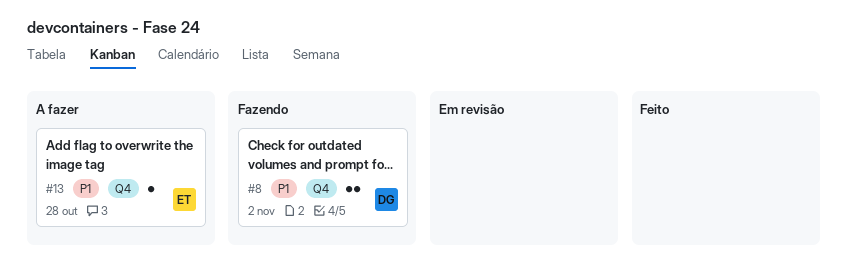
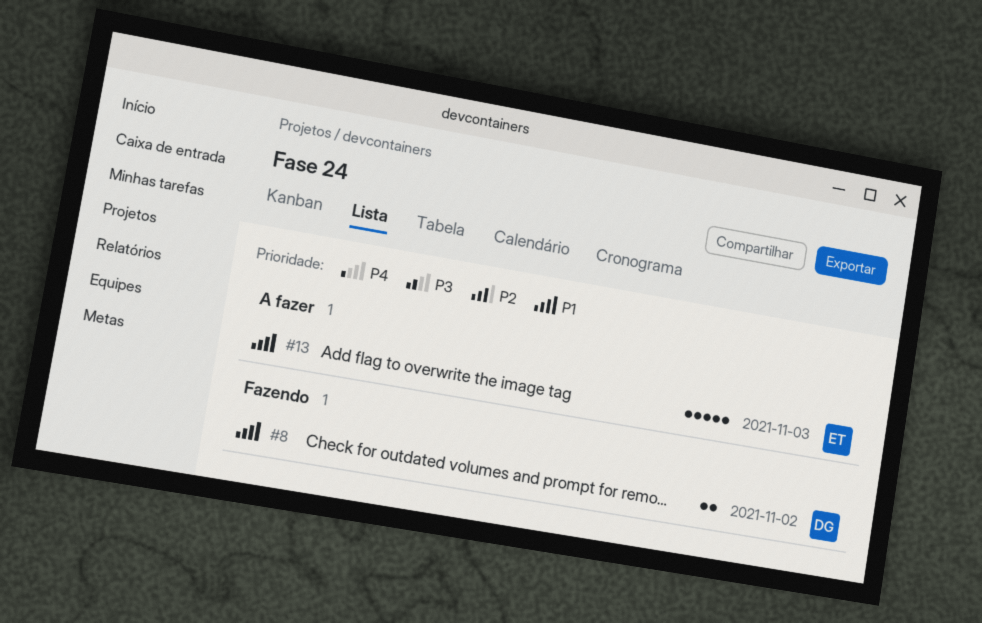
#13, estimate: 1 -> 5
#13, due: Oct 28 -> Nov 3

